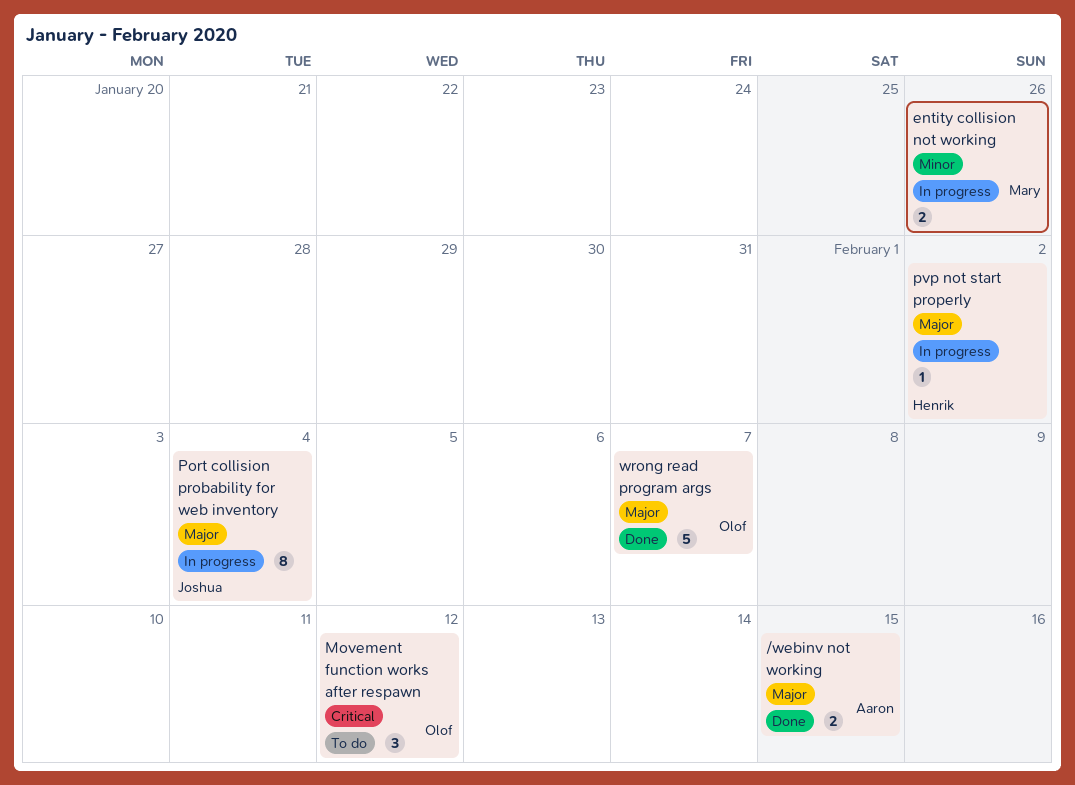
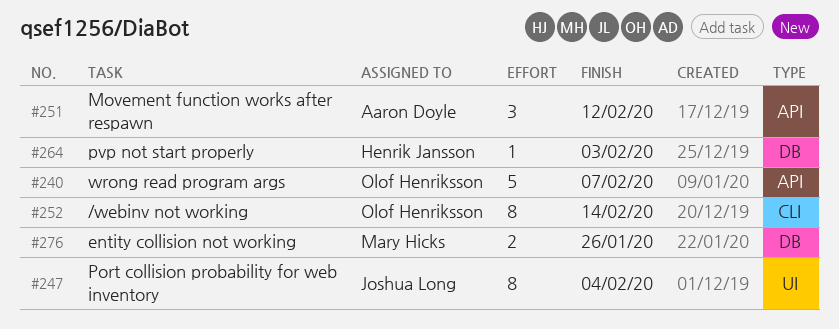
/webinv not working, owner: Aaron Doyle -> Olof Henriksson
/webinv not working, estimate: 2 -> 8
/webinv not working, due: Feb 15 -> Feb 14
Movement function works after respawn, owner: Olof Henriksson -> Aaron Doyle
pvp not start properly, due: Feb 2 -> Feb 3

